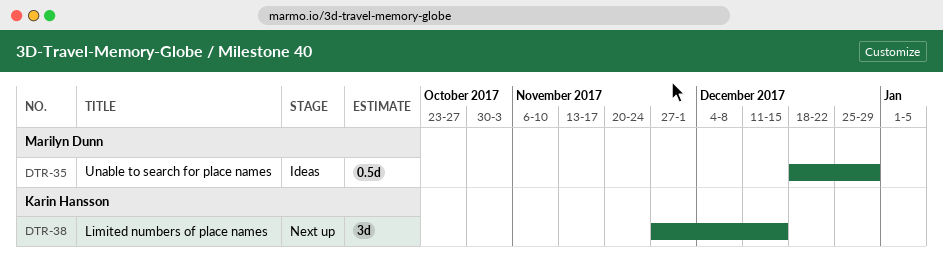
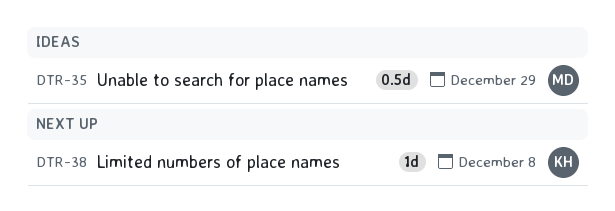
DTR-38, estimate: 3d -> 1d
DTR-38, due: Dec 15 -> Dec 8

